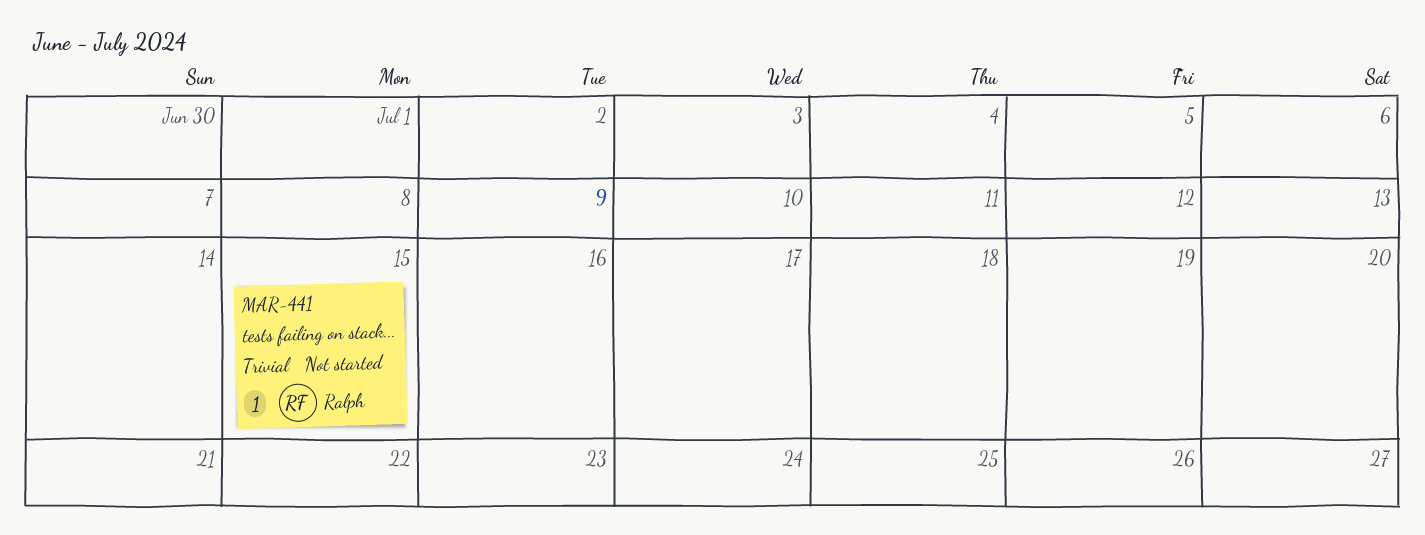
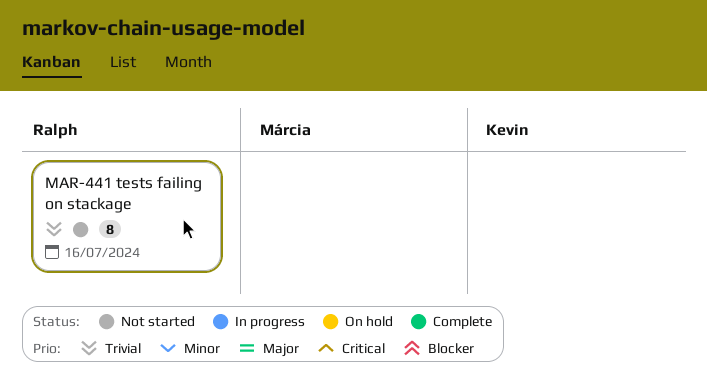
MAR-441, estimate: 1 -> 8
MAR-441, due: Jul 15 -> Jul 16

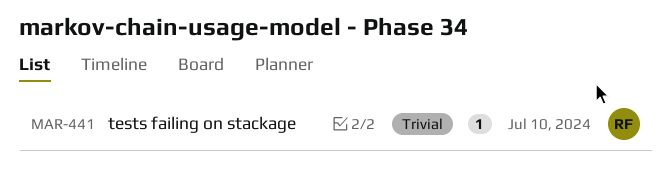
MAR-441, estimate: 8 -> 1
MAR-441, due: Jul 16 -> Jul 10

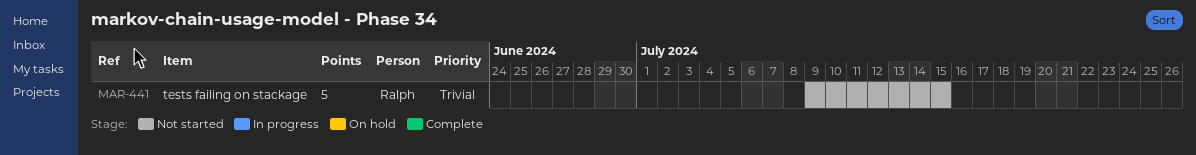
MAR-441, estimate: 1 -> 5
MAR-441, due: Jul 10 -> Jul 15

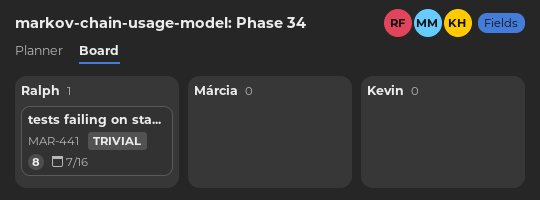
MAR-441, estimate: 5 -> 8
MAR-441, due: Jul 15 -> Jul 16

